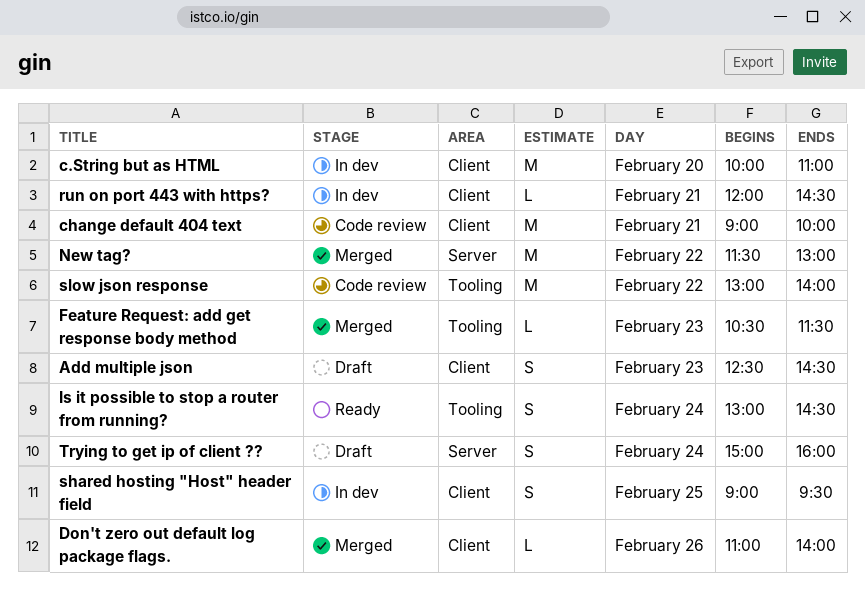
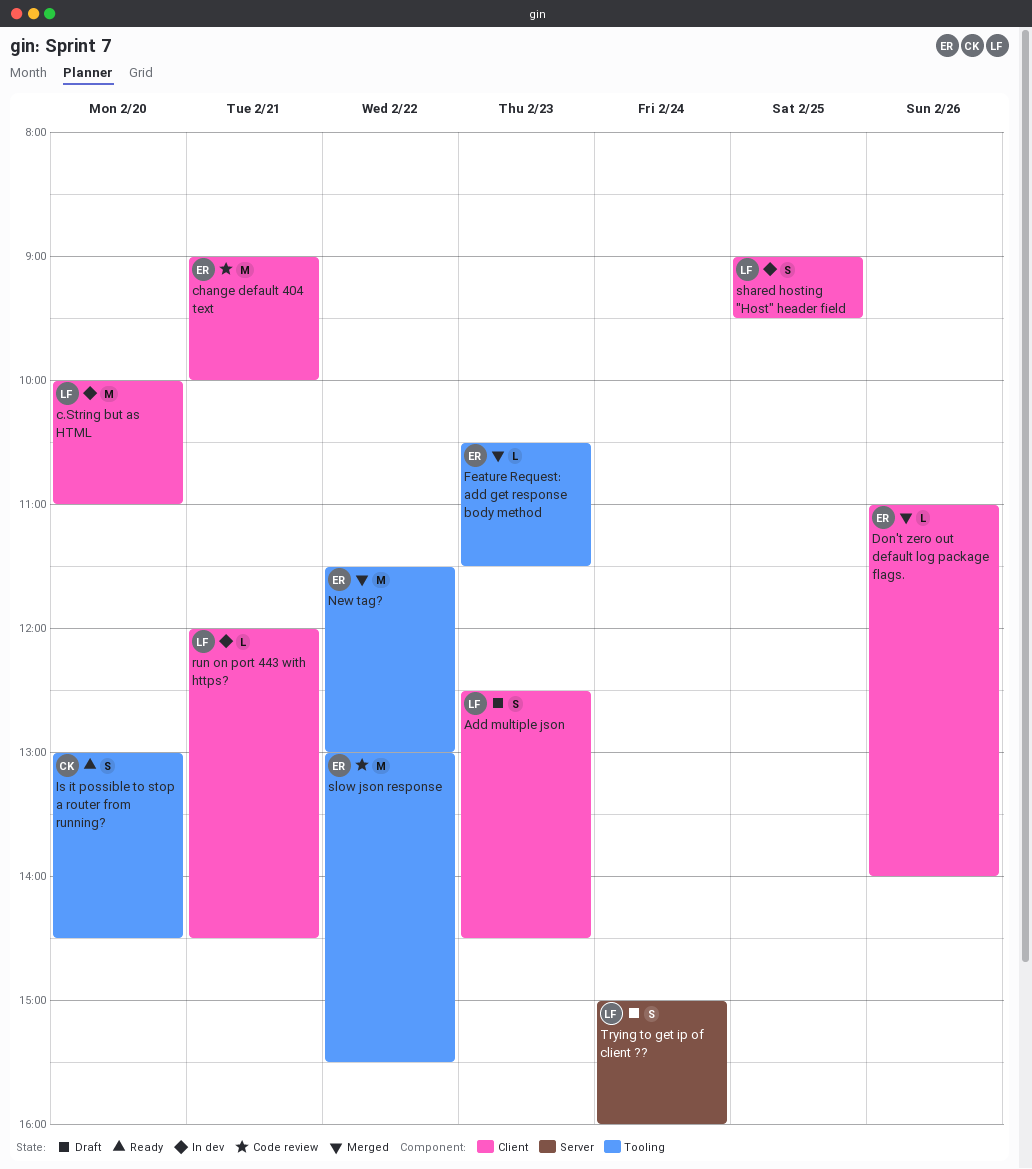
Is it possible to stop a router from running?, day: Feb 24 -> Feb 20
New tag?, label: Server -> Tooling
slow json response, ends: 14:00 -> 15:30

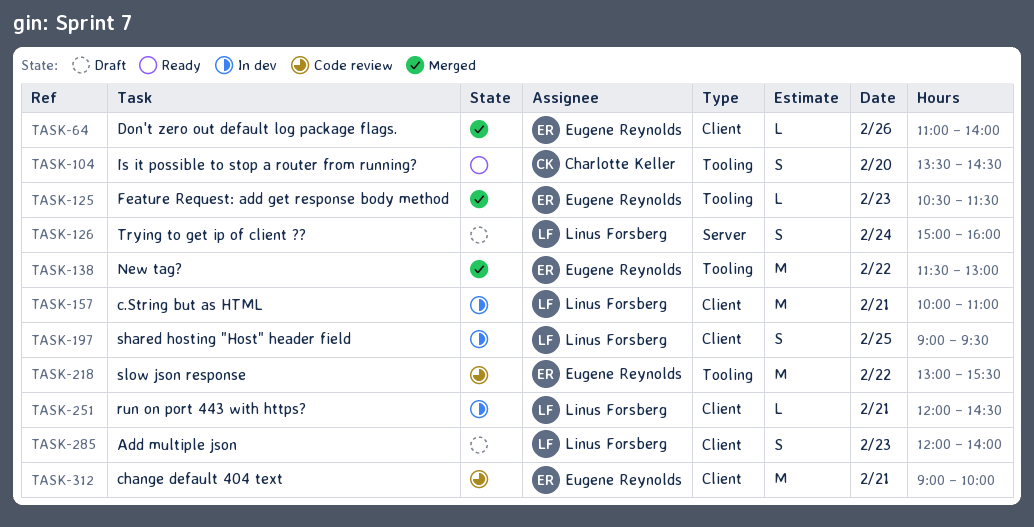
Add multiple json, begins: 12:30 -> 12:00
Add multiple json, ends: 14:30 -> 14:00
c.String but as HTML, day: Feb 20 -> Feb 21
Is it possible to stop a router from running?, begins: 13:00 -> 13:30

